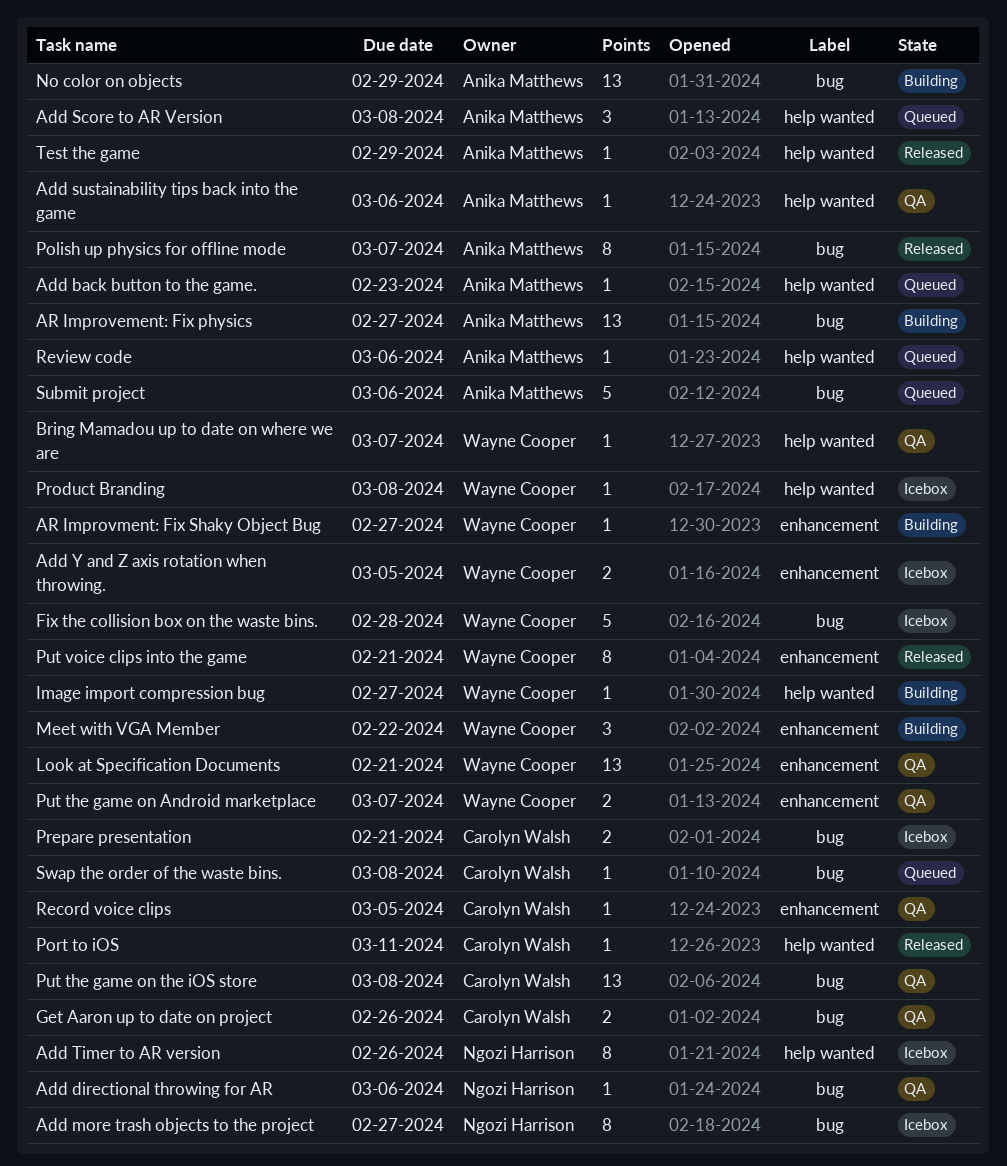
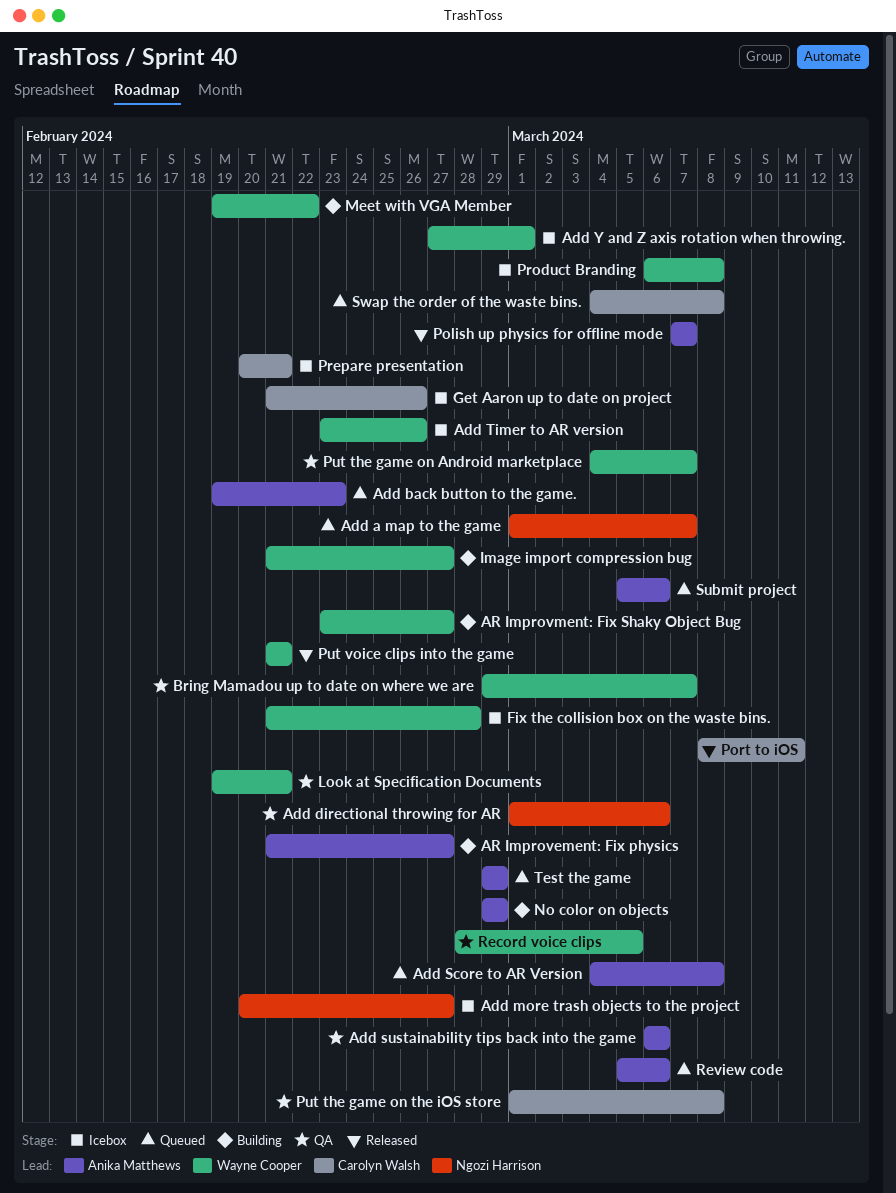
Add a map to the game: none -> present
Add Timer to AR version, owner: Ngozi Harrison -> Wayne Cooper
Add Y and Z axis rotation when throwing., due: Mar 5 -> Mar 1
Get Aaron up to date on project, status: QA -> Icebox
Record voice clips, owner: Carolyn Walsh -> Wayne Cooper
Test the game, status: Released -> Queued

